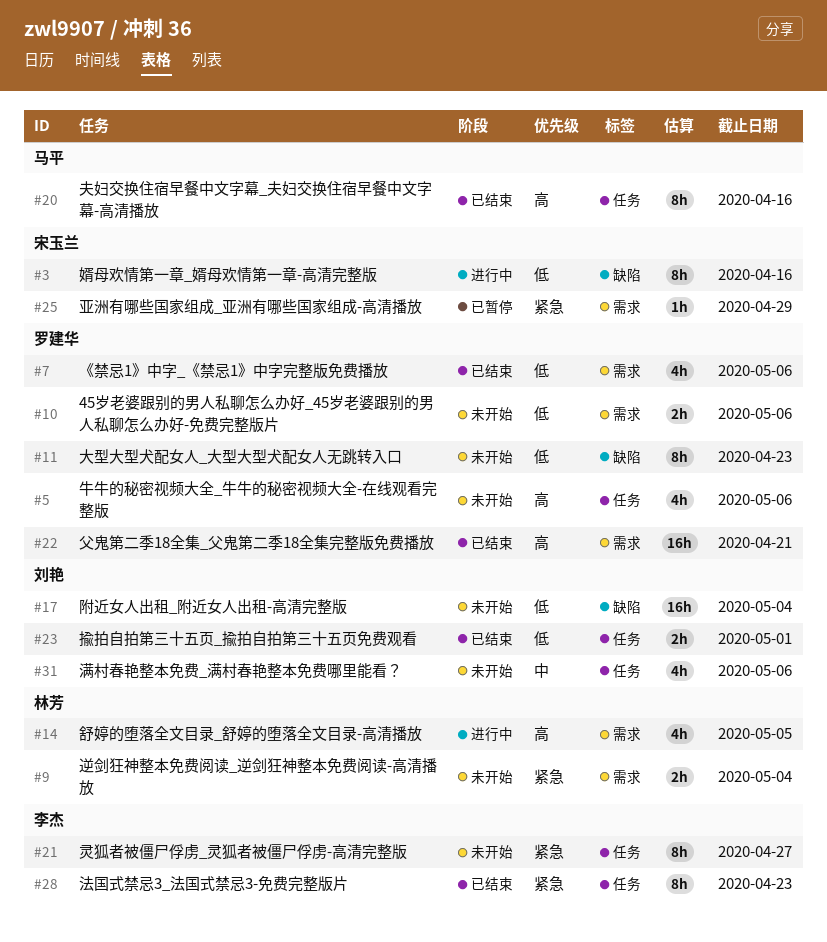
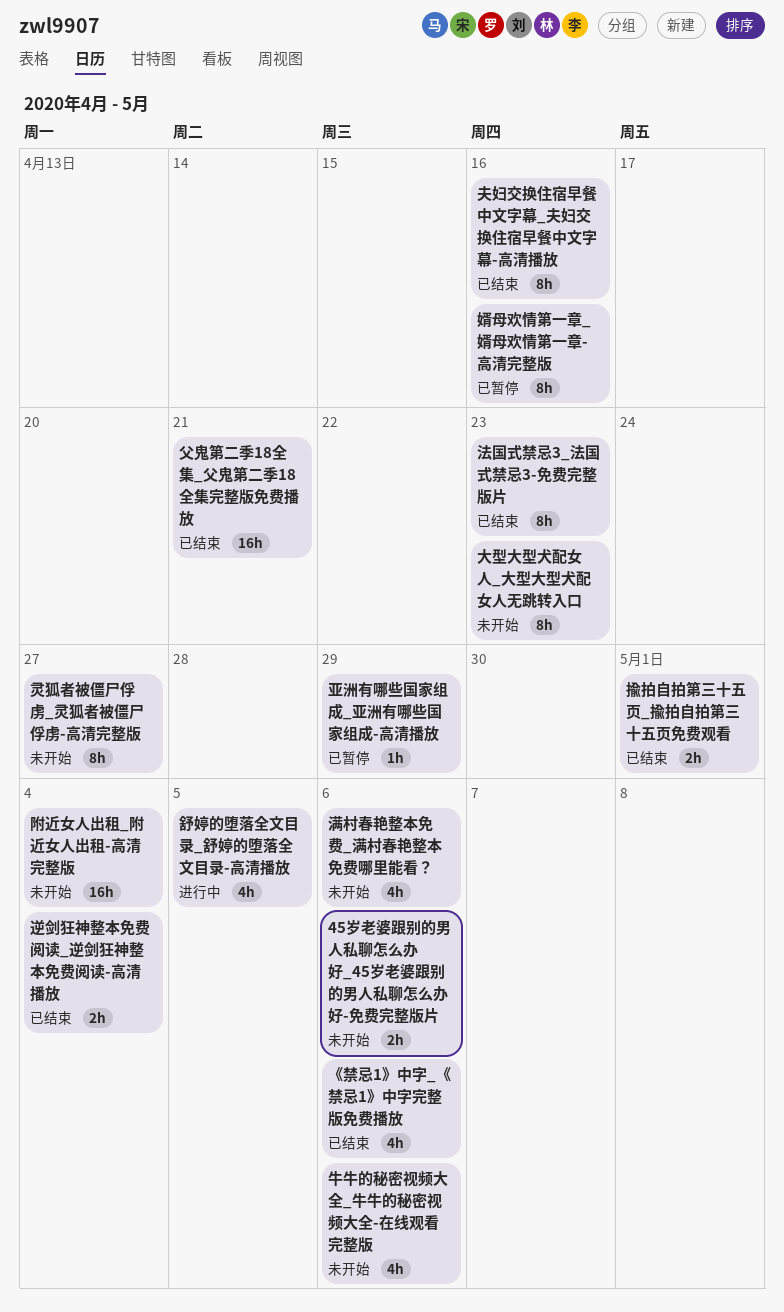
婿母欢情第一章_婿母欢情第一章-高清完整版, status: 进行中 -> 已暂停
逆剑狂神整本免费阅读_逆剑狂神整本免费阅读-高清播放, status: 未开始 -> 已结束

